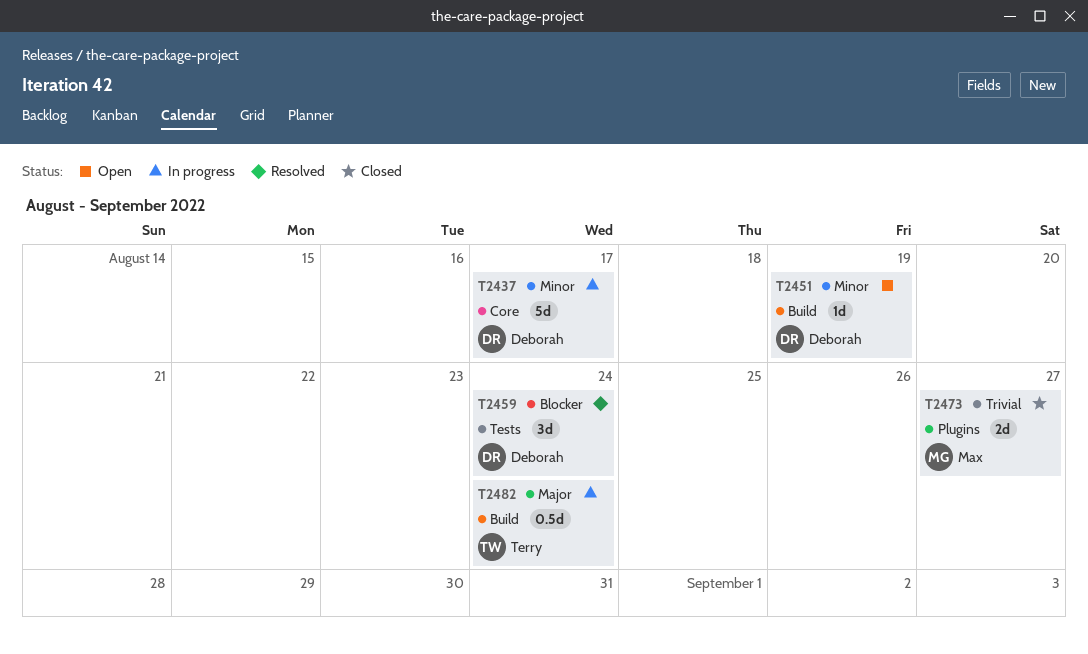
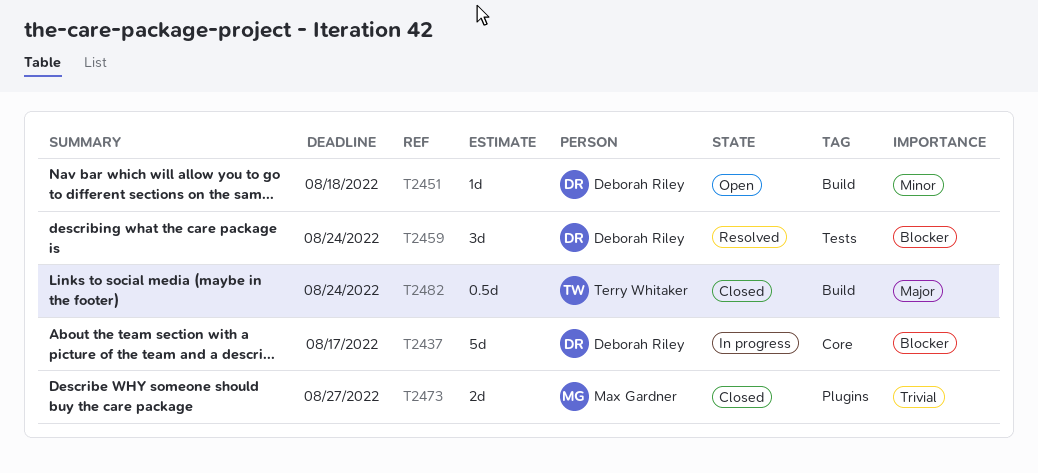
T2437, priority: Minor -> Blocker
T2451, due: Aug 19 -> Aug 18
T2482, status: In progress -> Closed

